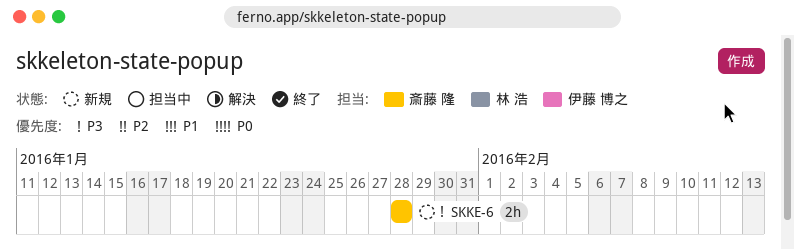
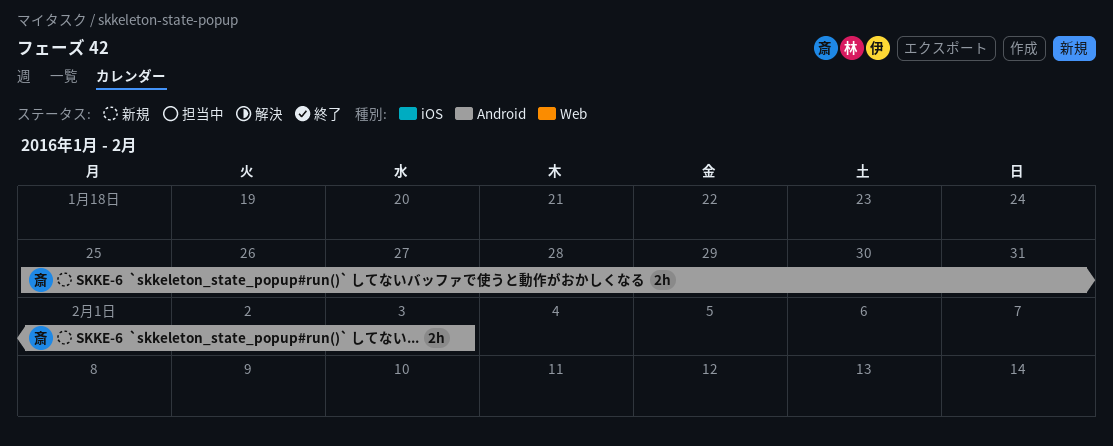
SKKE-6, start: Jan 28 -> Jan 25
SKKE-6, due: Jan 28 -> Feb 3

